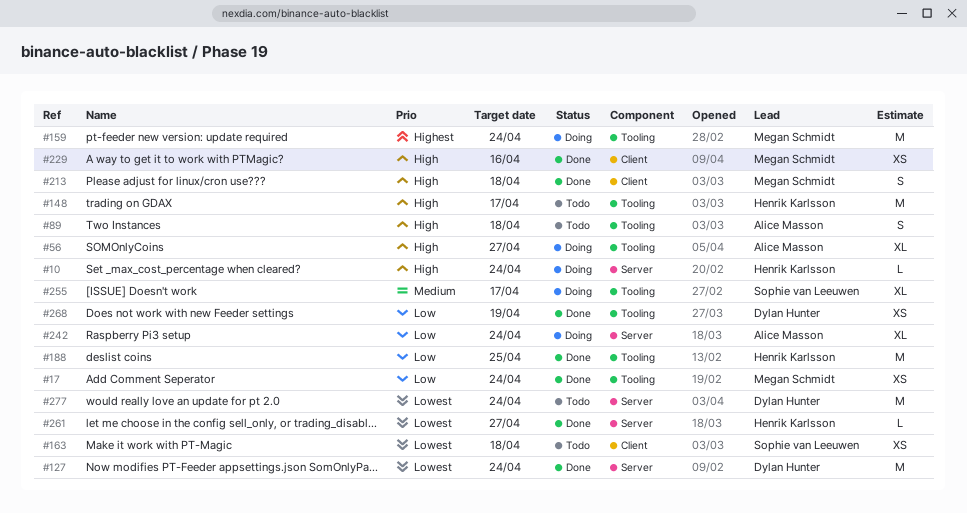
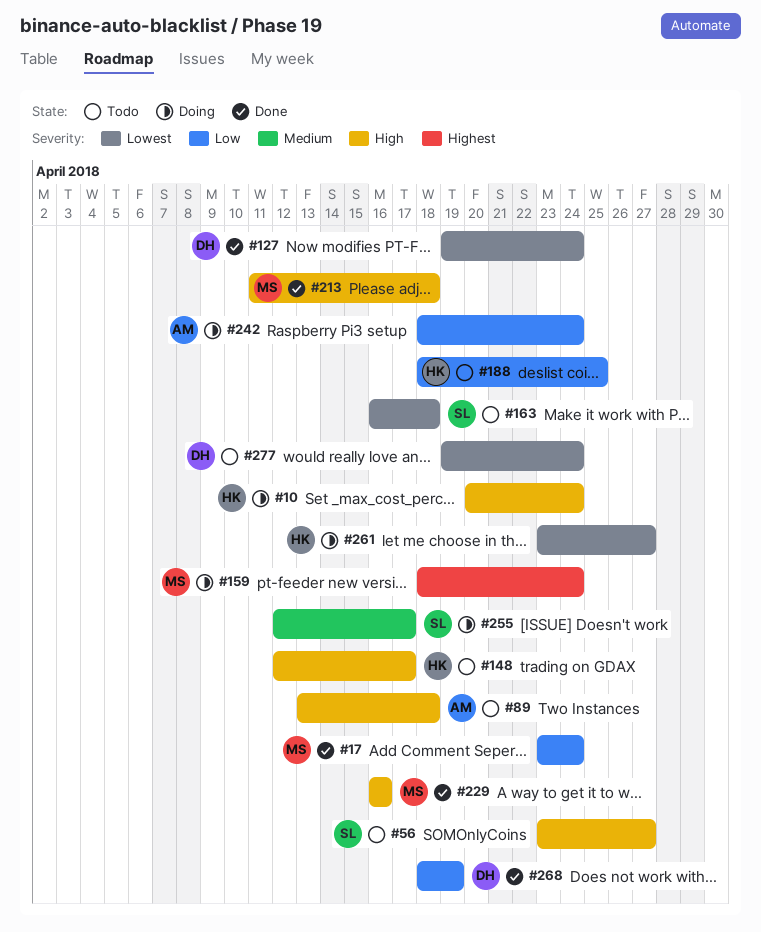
#56, status: Doing -> Todo
#56, owner: Alice Masson -> Sophie van Leeuwen
#188, status: Done -> Todo
#261, status: Done -> Doing

